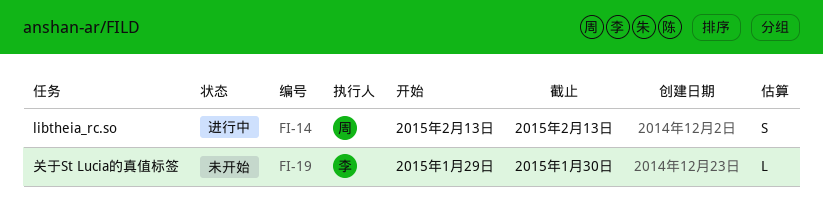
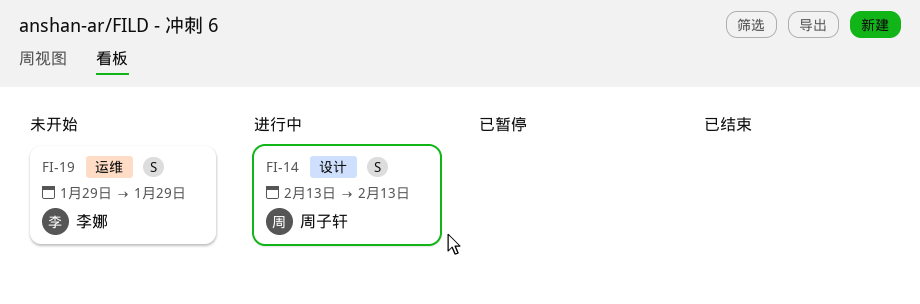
FI-19, estimate: L -> S
FI-19, due: Jan 30 -> Jan 29

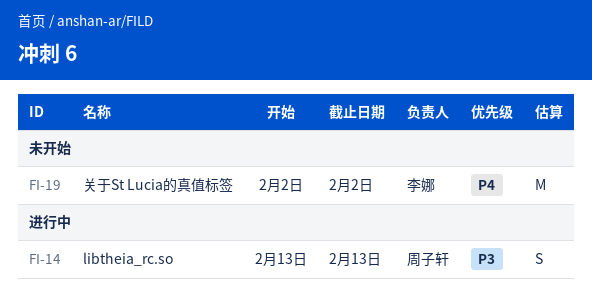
FI-19, estimate: S -> M
FI-19, start: Jan 29 -> Feb 2
FI-19, due: Jan 29 -> Feb 2

